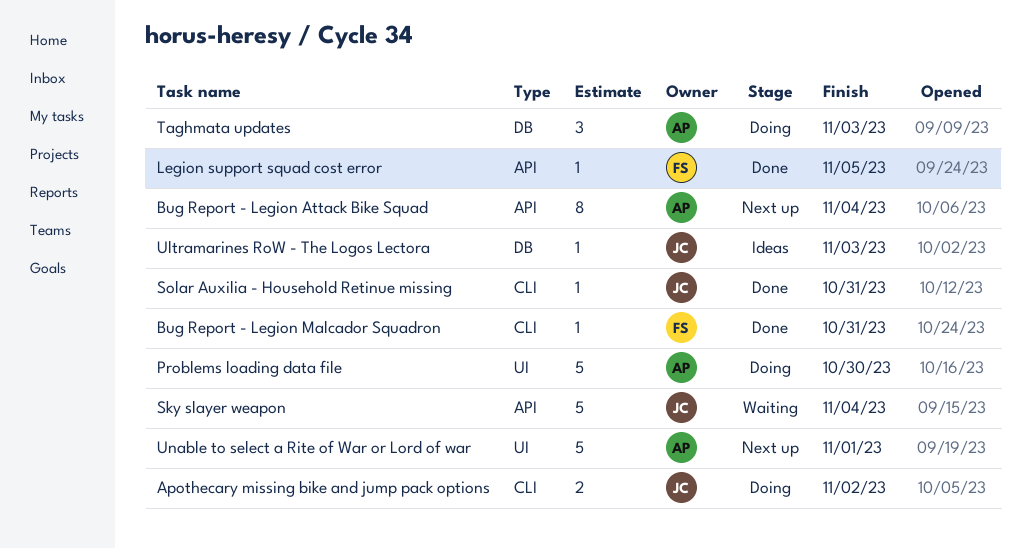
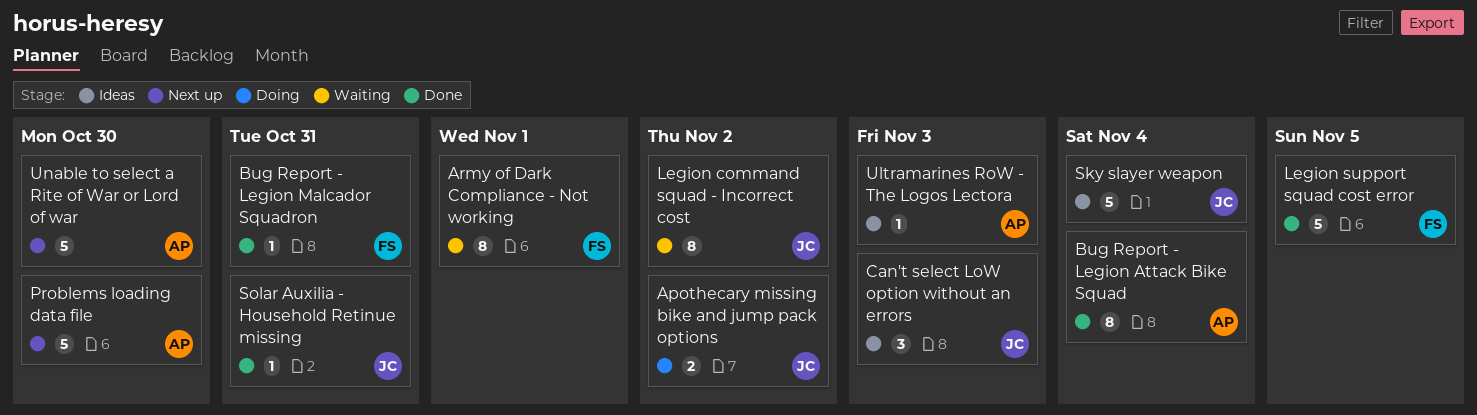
Army of Dark Compliance - Not working: none -> present
Bug Report - Legion Attack Bike Squad, status: Next up -> Done
Can't select LoW option without an errors: none -> present
Legion command squad - Incorrect cost: none -> present
Legion support squad cost error, estimate: 1 -> 5
Problems loading data file, status: Doing -> Next up
Sky slayer weapon, status: Waiting -> Ideas
Taghmata updates: present -> none
Ultramarines RoW - The Logos Lectora, owner: JC -> AP
Unable to select a Rite of War or Lord of war, due: Nov 1 -> Oct 30

